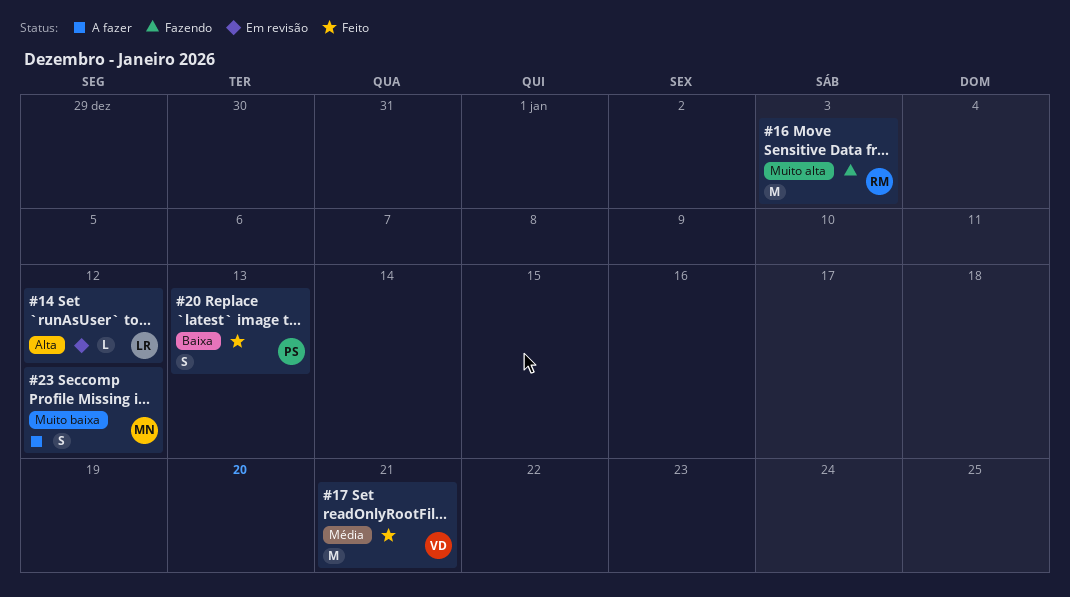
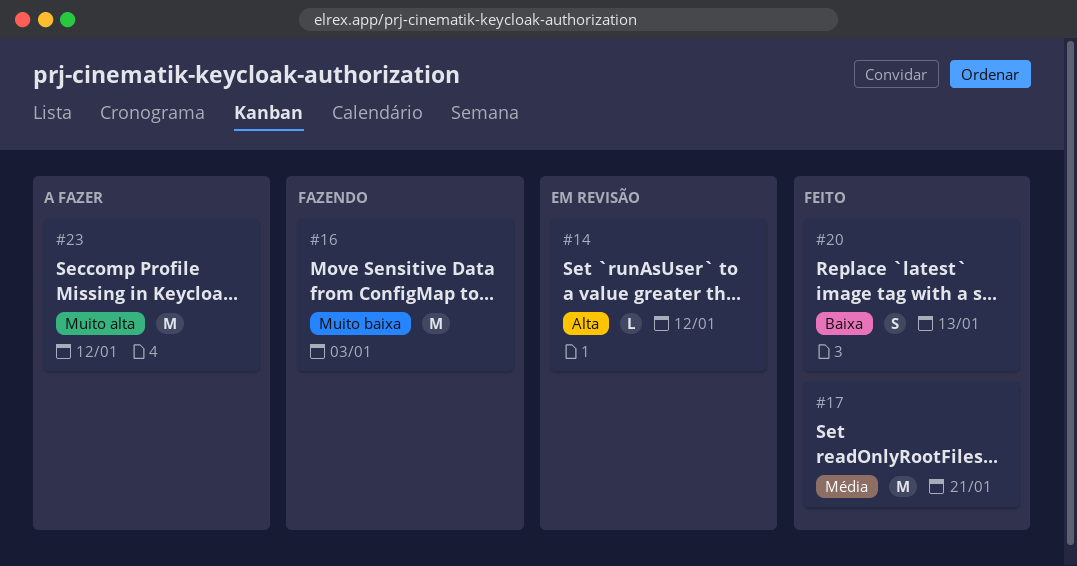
#16, priority: Muito alta -> Muito baixa
#23, priority: Muito baixa -> Muito alta
#23, estimate: S -> M

